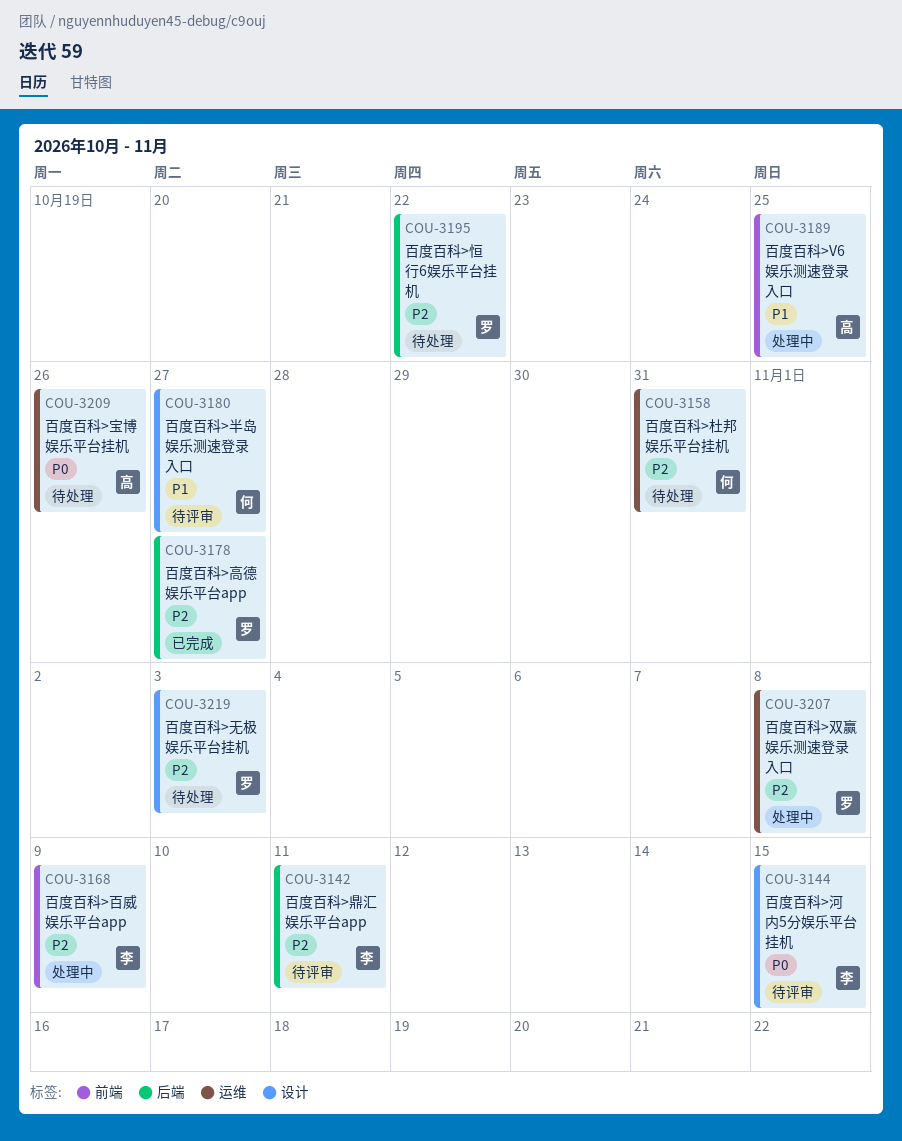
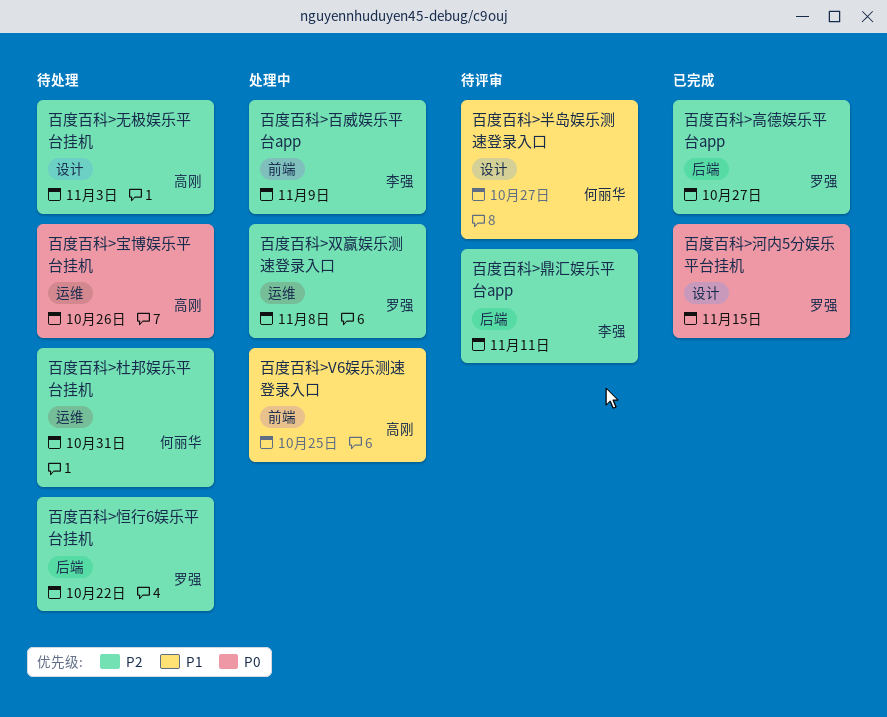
百度百科>无极娱乐平台挂机, owner: 罗强 -> 高刚
百度百科>河内5分娱乐平台挂机, status: 待评审 -> 已完成
百度百科>河内5分娱乐平台挂机, owner: 李强 -> 罗强

